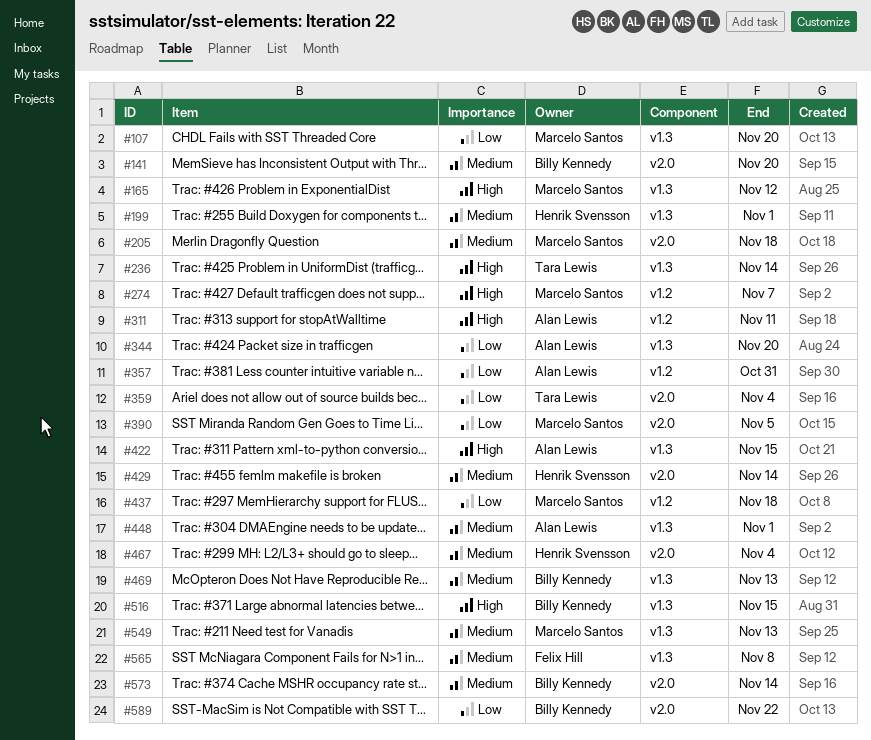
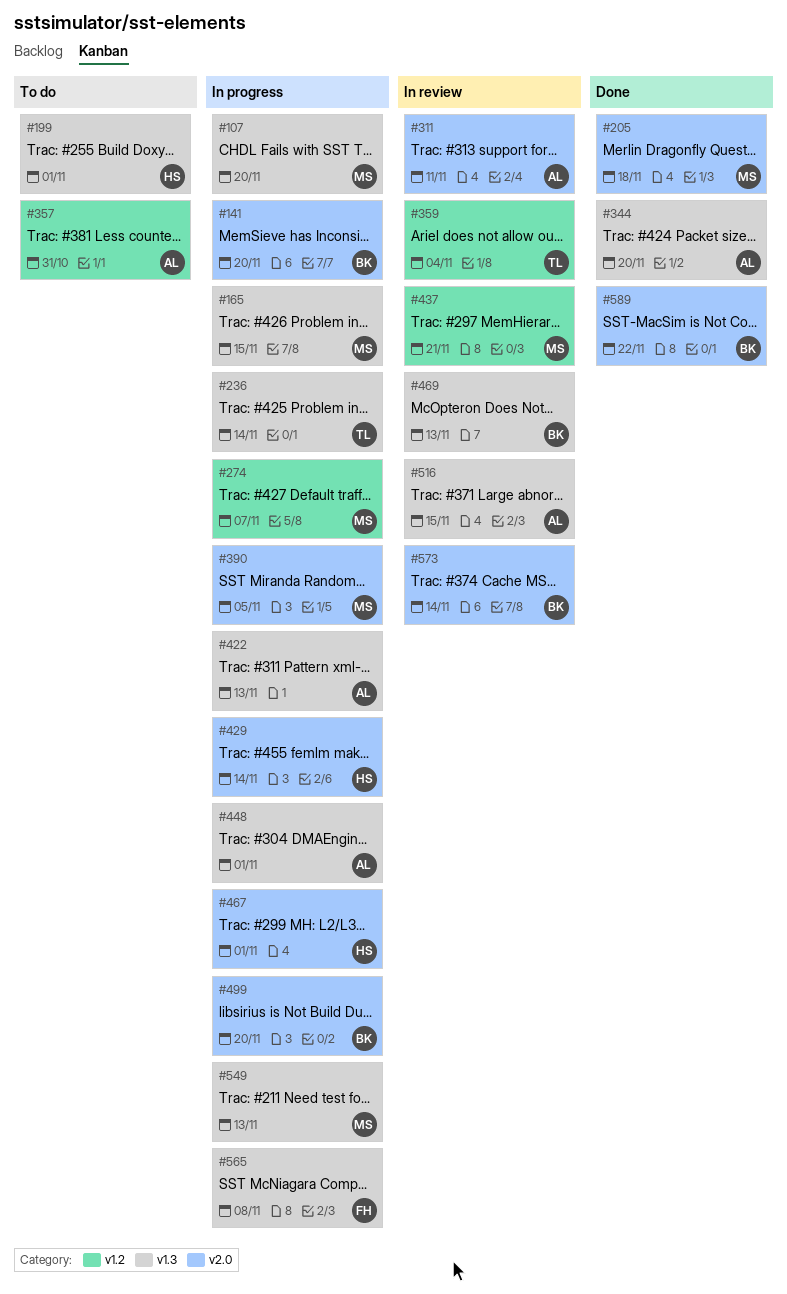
#165, due: Nov 12 -> Nov 15
#311, label: v1.2 -> v2.0
#359, label: v2.0 -> v1.2
#422, due: Nov 15 -> Nov 13
#437, due: Nov 18 -> Nov 21
#467, due: Nov 4 -> Nov 1
#499: none -> present
#516, owner: Billy Kennedy -> Alan Lewis

